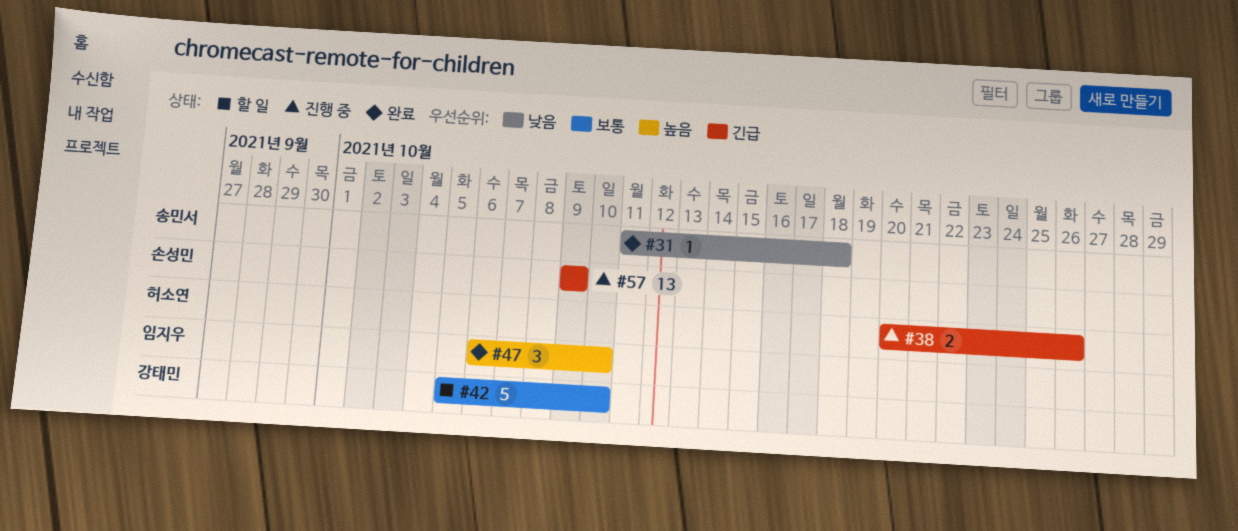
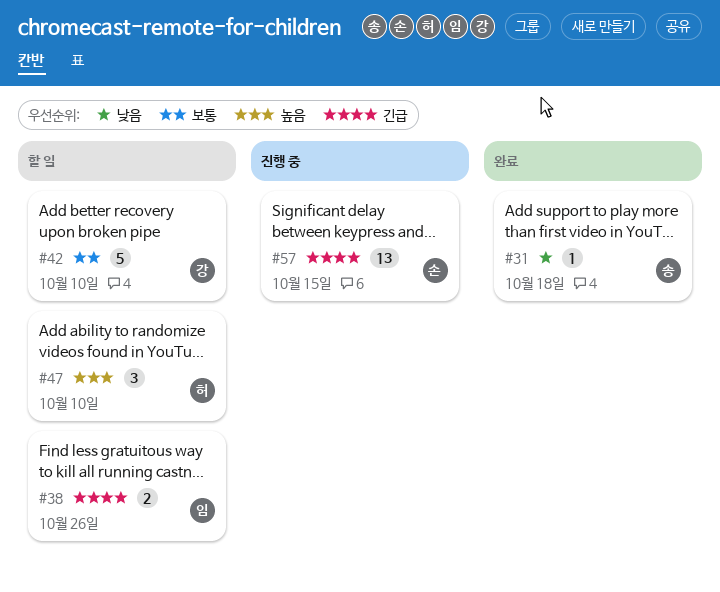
#38, status: 진행 중 -> 할 일
#38, owner: 허소연 -> 임지우
#47, status: 완료 -> 할 일
#47, owner: 임지우 -> 허소연
#57, due: Oct 9 -> Oct 15

